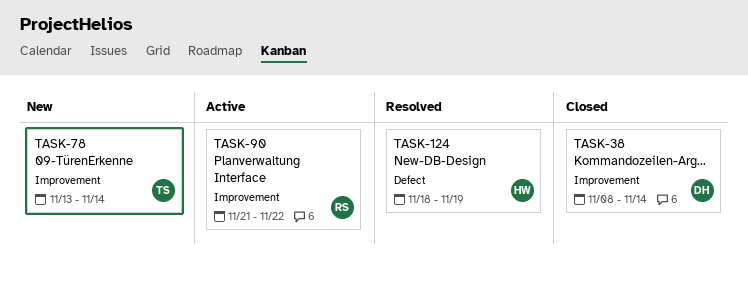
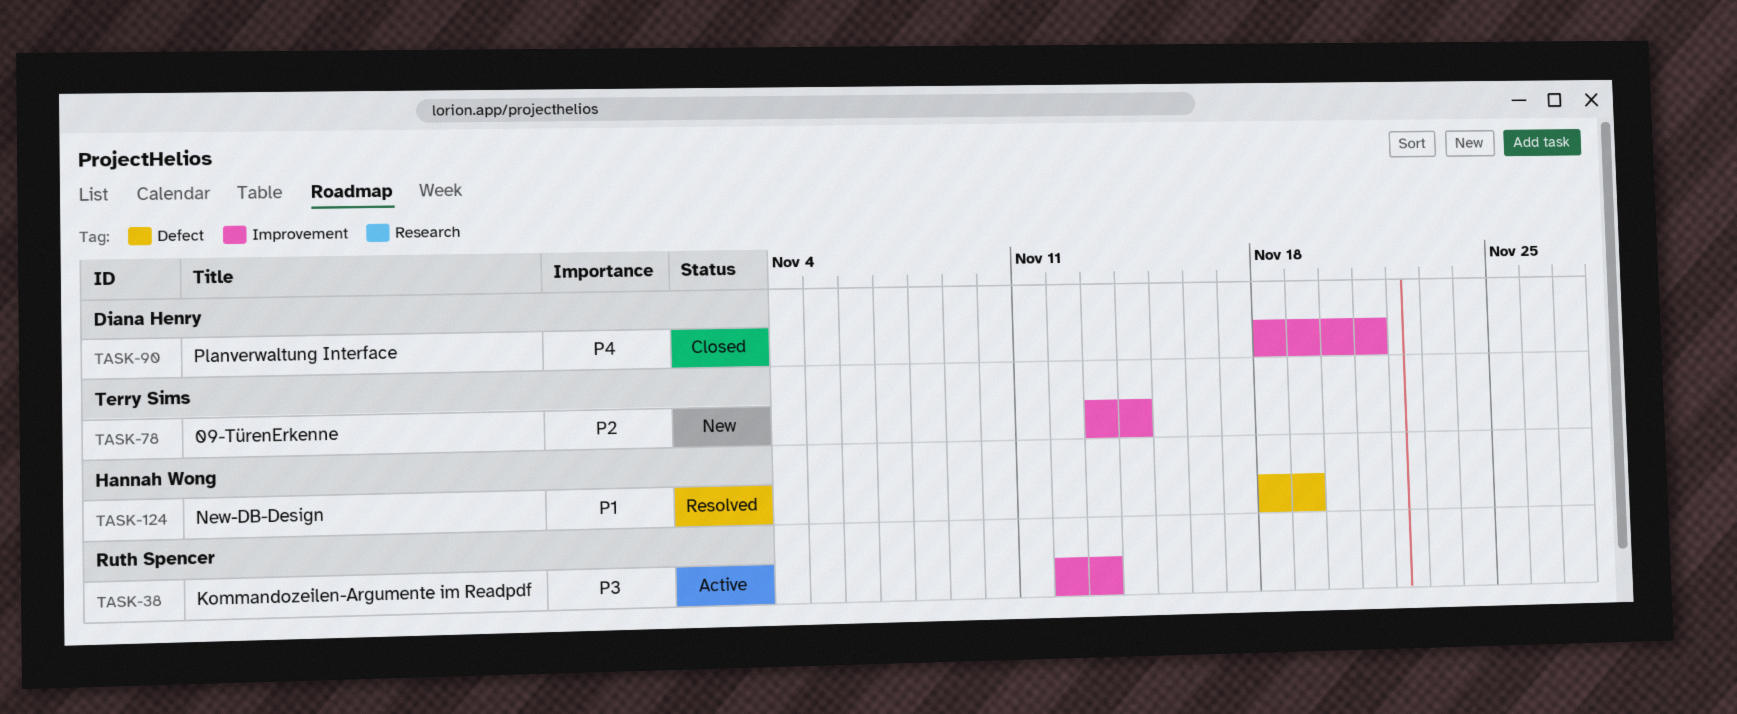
TASK-38, status: Closed -> Active
TASK-38, owner: Diana Henry -> Ruth Spencer
TASK-38, start: Nov 8 -> Nov 12
TASK-38, due: Nov 14 -> Nov 13
TASK-90, status: Active -> Closed
TASK-90, owner: Ruth Spencer -> Diana Henry
TASK-90, start: Nov 21 -> Nov 18
TASK-90, due: Nov 22 -> Nov 21

